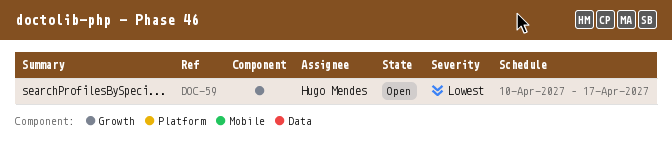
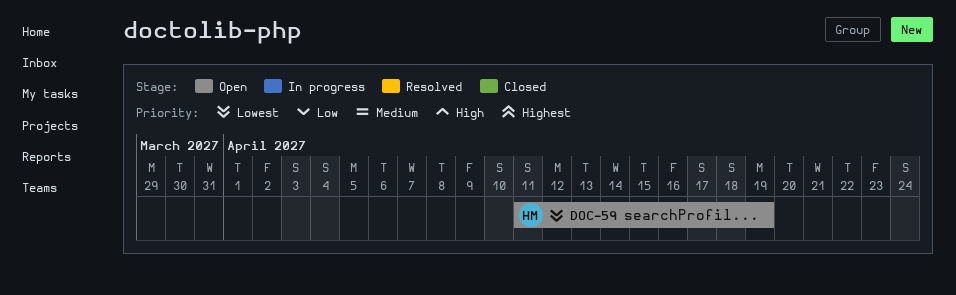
DOC-59, start: Apr 10 -> Apr 11
DOC-59, due: Apr 17 -> Apr 19

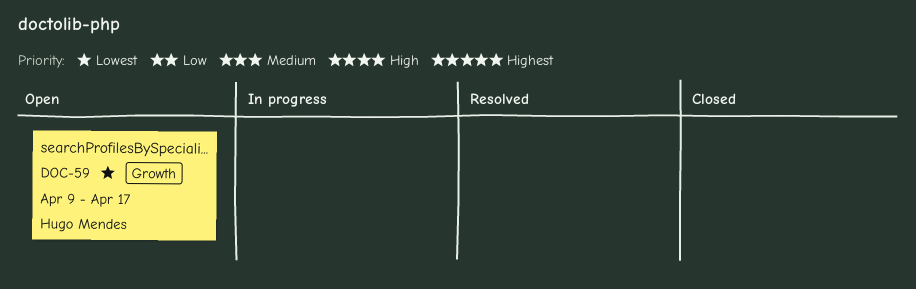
DOC-59, start: Apr 11 -> Apr 9
DOC-59, due: Apr 19 -> Apr 17

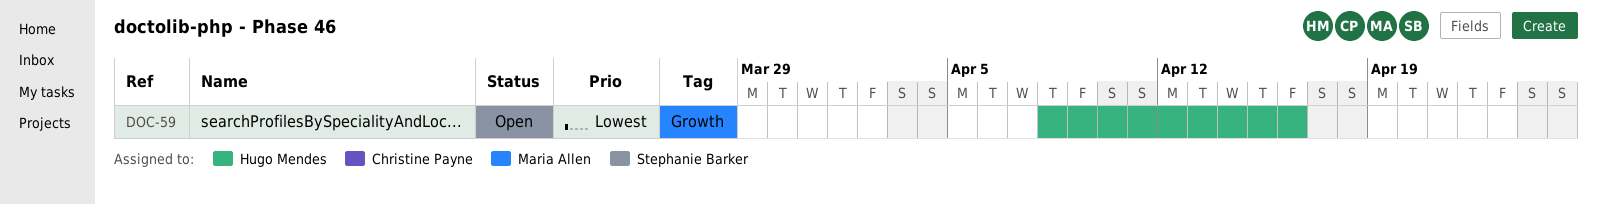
DOC-59, start: Apr 9 -> Apr 8
DOC-59, due: Apr 17 -> Apr 16

